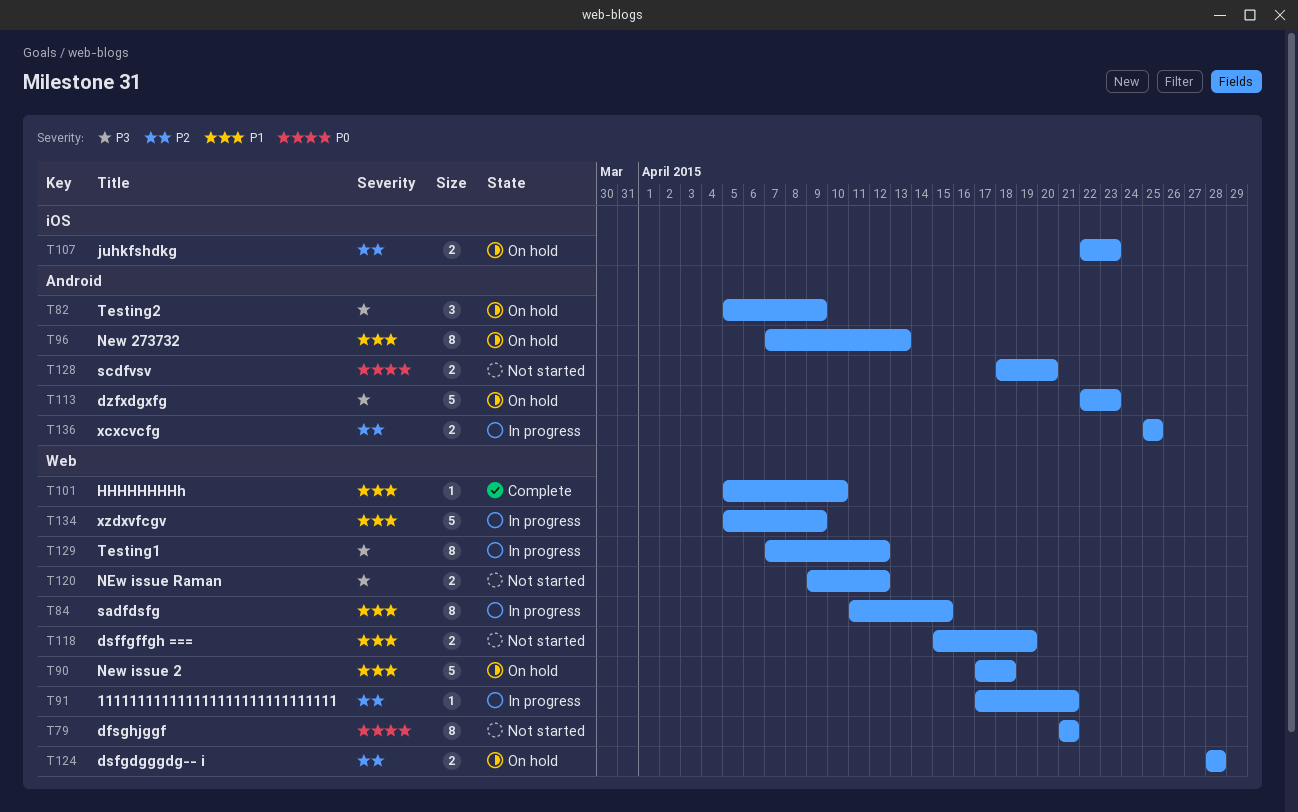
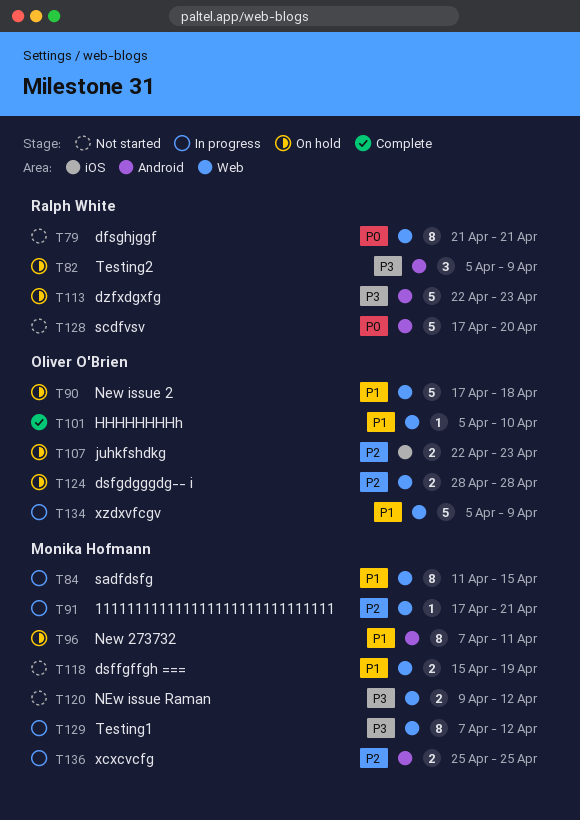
T96, due: Apr 13 -> Apr 11
T128, estimate: 2 -> 5
T128, start: Apr 18 -> Apr 17

